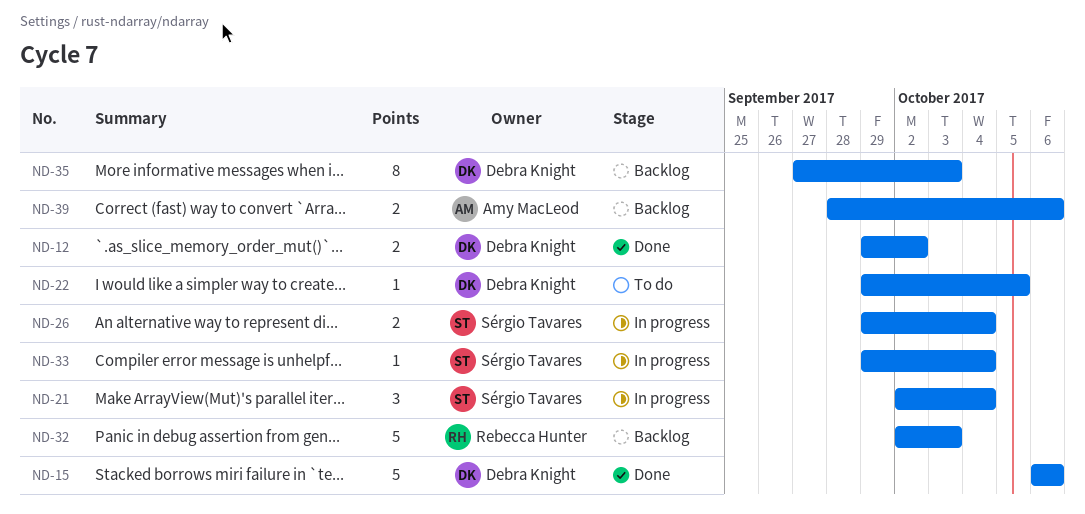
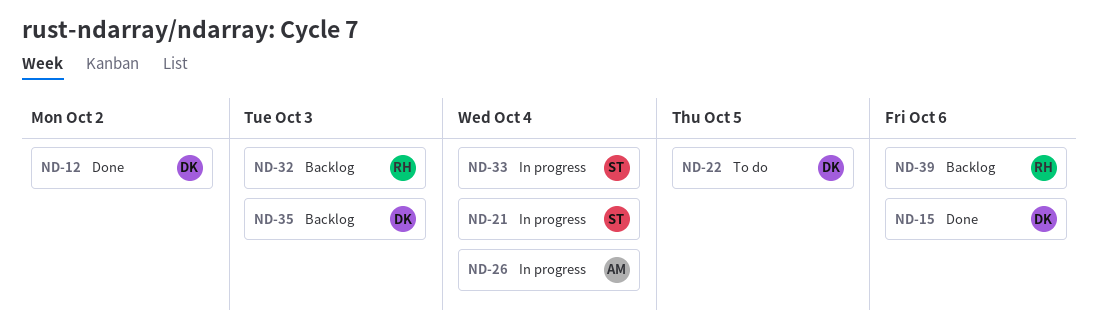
ND-26, owner: Sérgio Tavares -> Amy MacLeod
ND-39, owner: Amy MacLeod -> Rebecca Hunter

